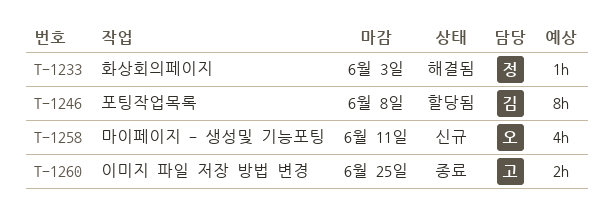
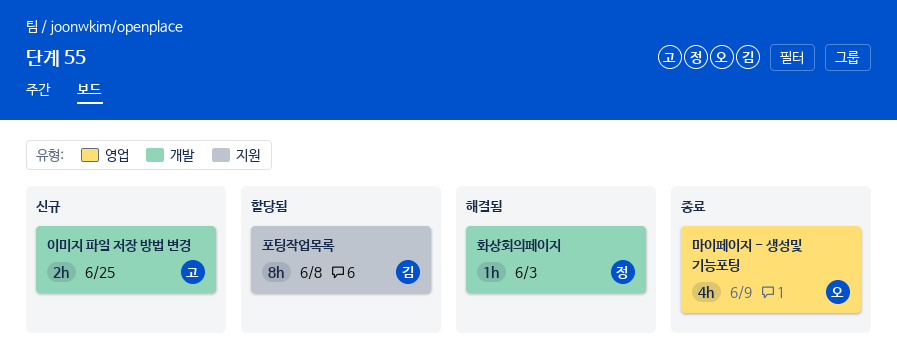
마이페이지 - 생성및 기능포팅, status: 신규 -> 종료
마이페이지 - 생성및 기능포팅, due: Jun 11 -> Jun 9
이미지 파일 저장 방법 변경, status: 종료 -> 신규

